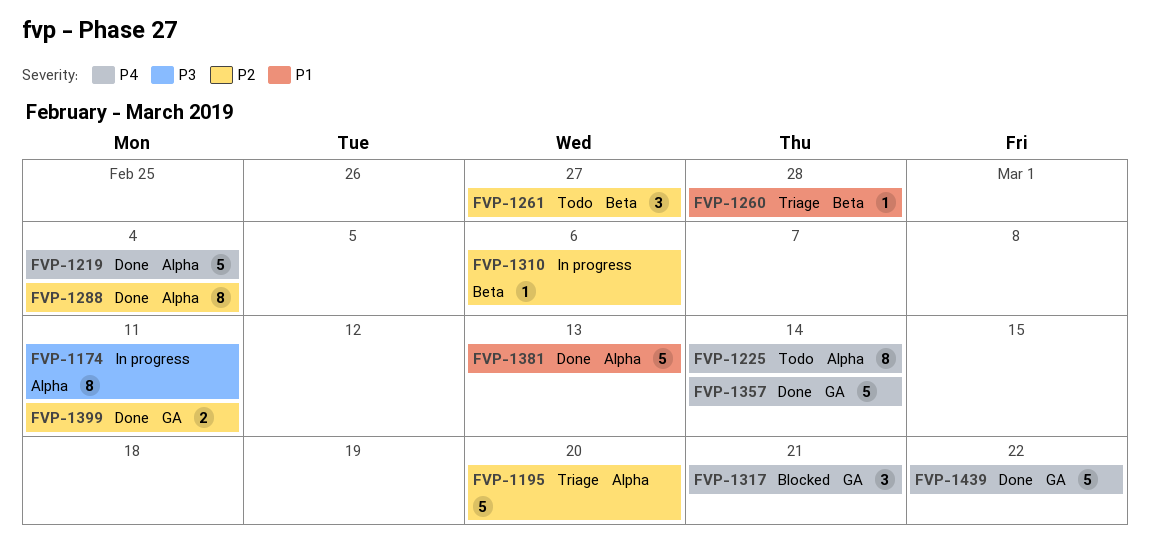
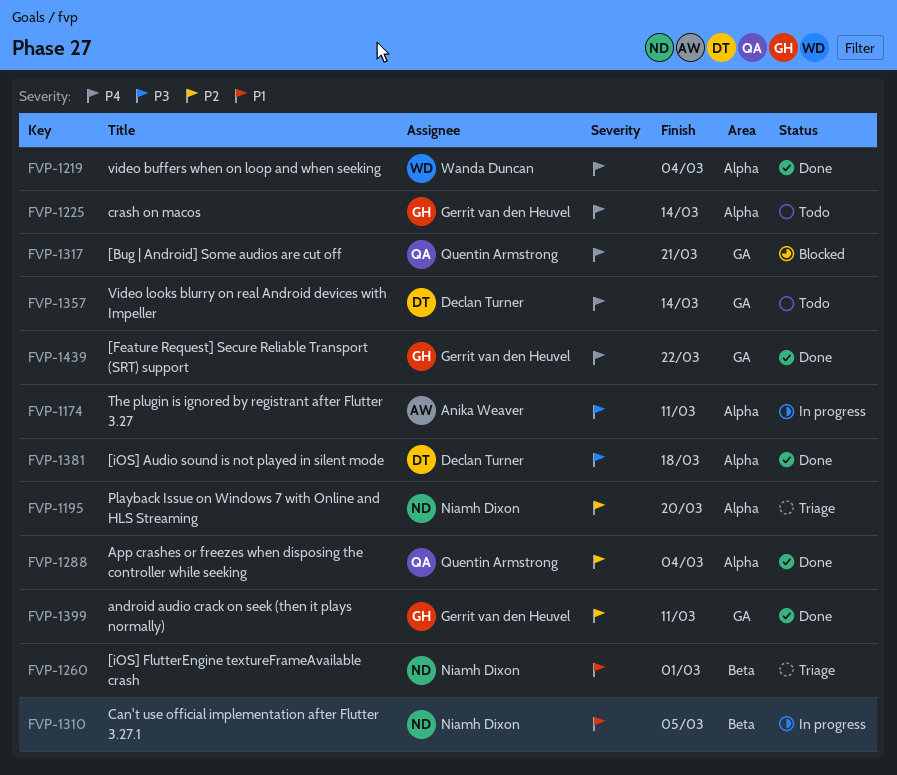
FVP-1260, due: Feb 28 -> Mar 1
FVP-1261: present -> none
FVP-1310, priority: P2 -> P1
FVP-1310, due: Mar 6 -> Mar 5
FVP-1357, status: Done -> Todo
FVP-1381, priority: P1 -> P3
FVP-1381, due: Mar 13 -> Mar 18

